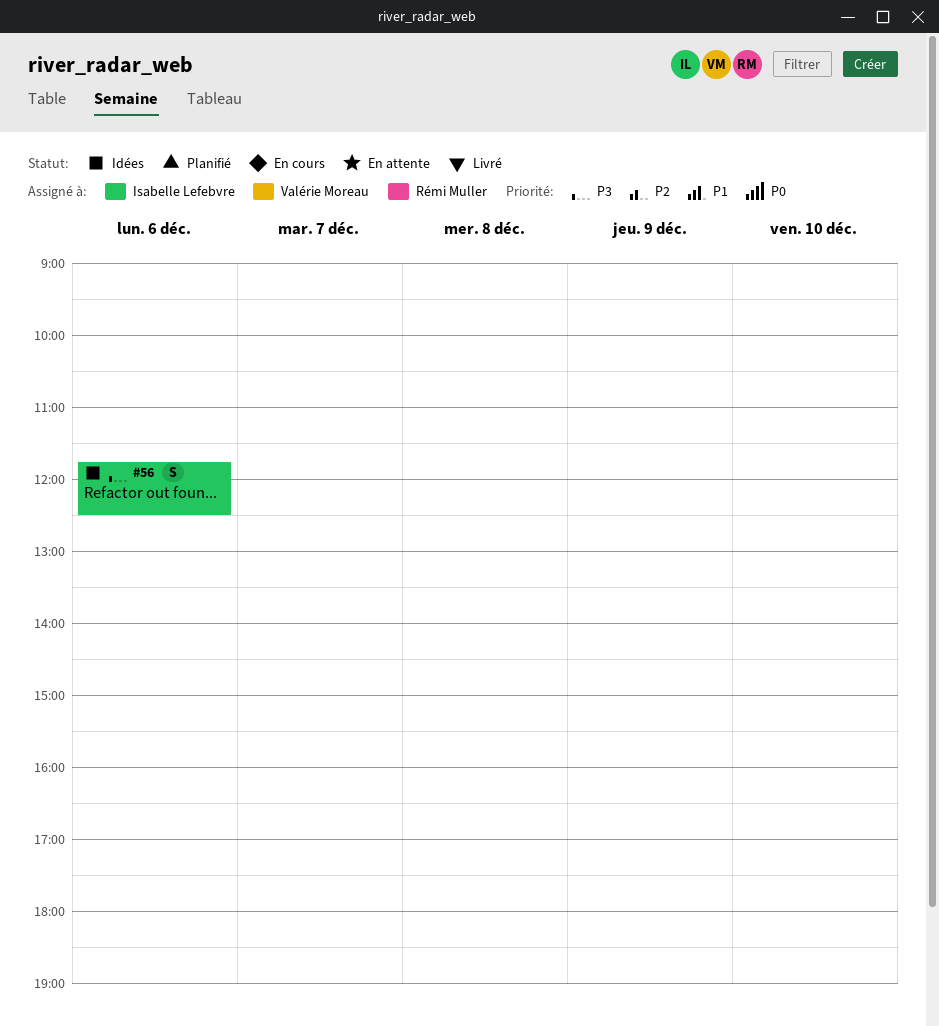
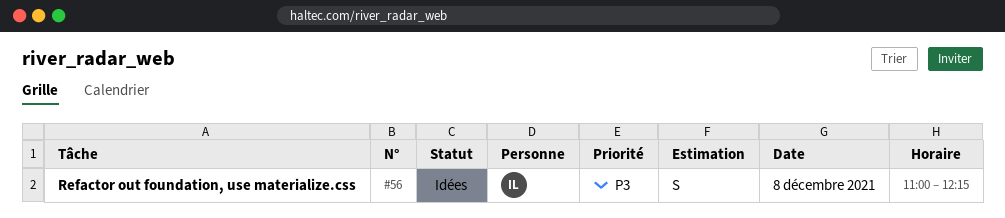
#56, day: Dec 6 -> Dec 8
#56, begins: 11:45 -> 11:00
#56, ends: 12:30 -> 12:15

